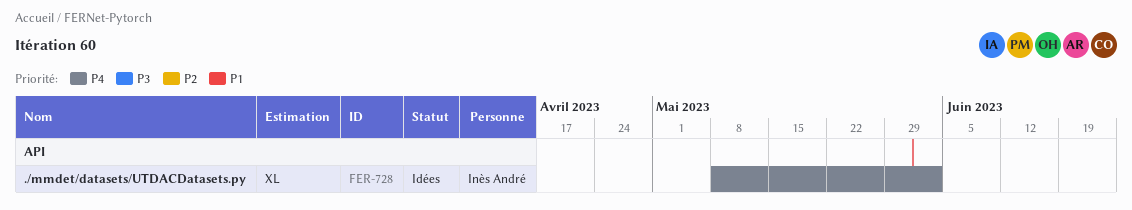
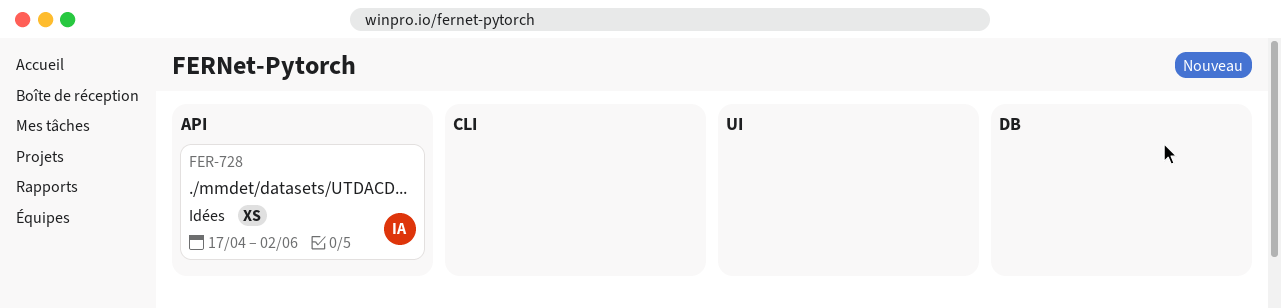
FER-728, estimate: XL -> XS
FER-728, start: May 8 -> Apr 17

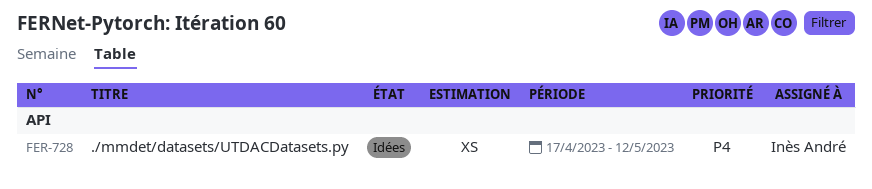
FER-728, due: Jun 2 -> May 12

